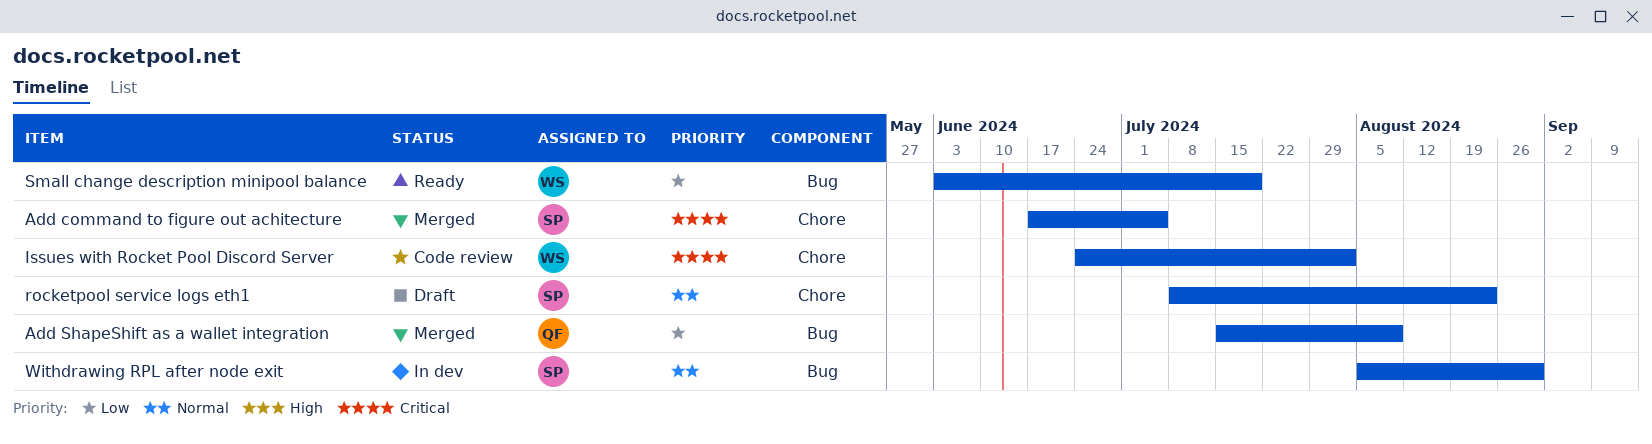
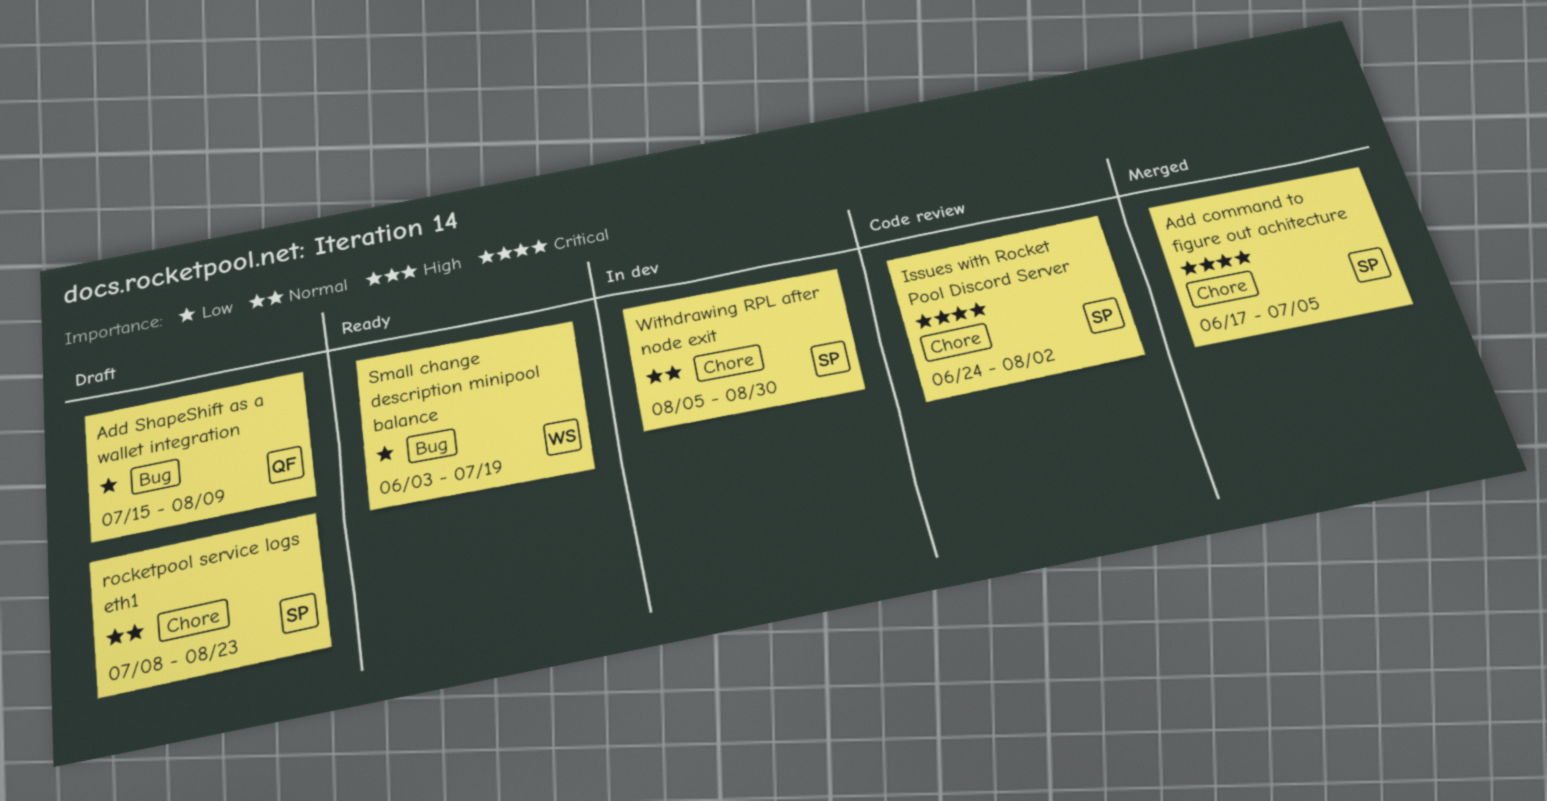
Add ShapeShift as a wallet integration, status: Merged -> Draft
Issues with Rocket Pool Discord Server, owner: WS -> SP
Withdrawing RPL after node exit, label: Bug -> Chore

